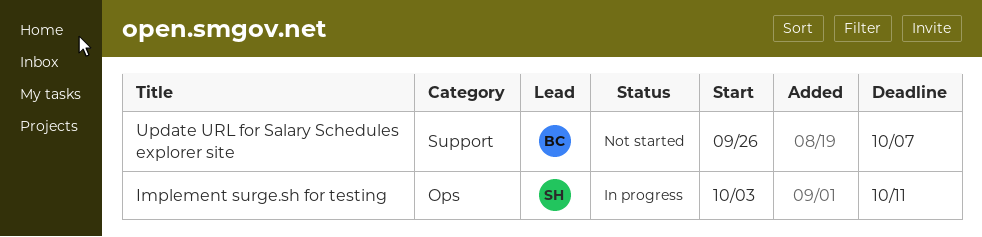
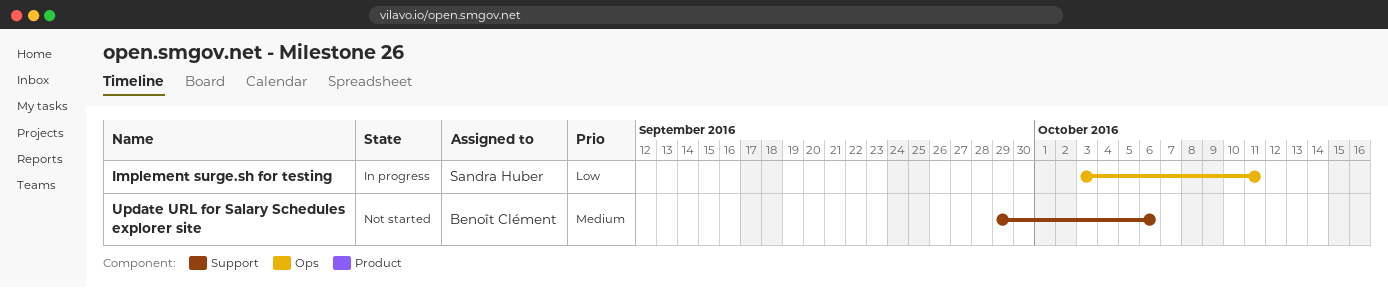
Update URL for Salary Schedules explorer site, start: Sep 26 -> Sep 29
Update URL for Salary Schedules explorer site, due: Oct 7 -> Oct 6

